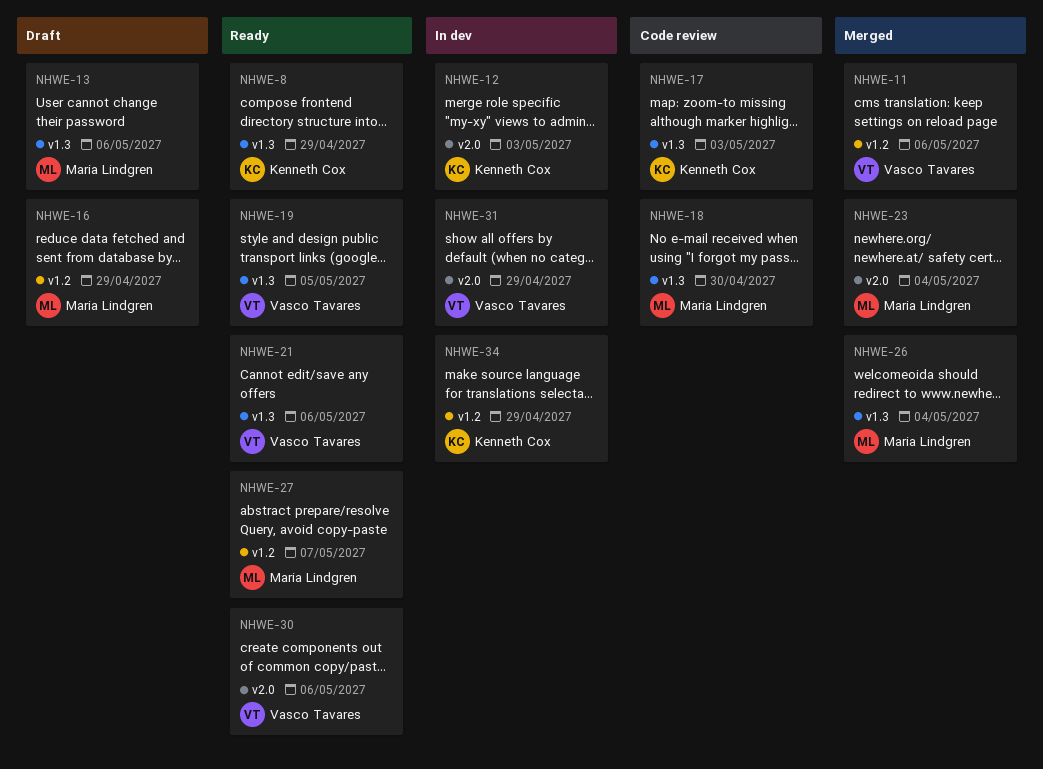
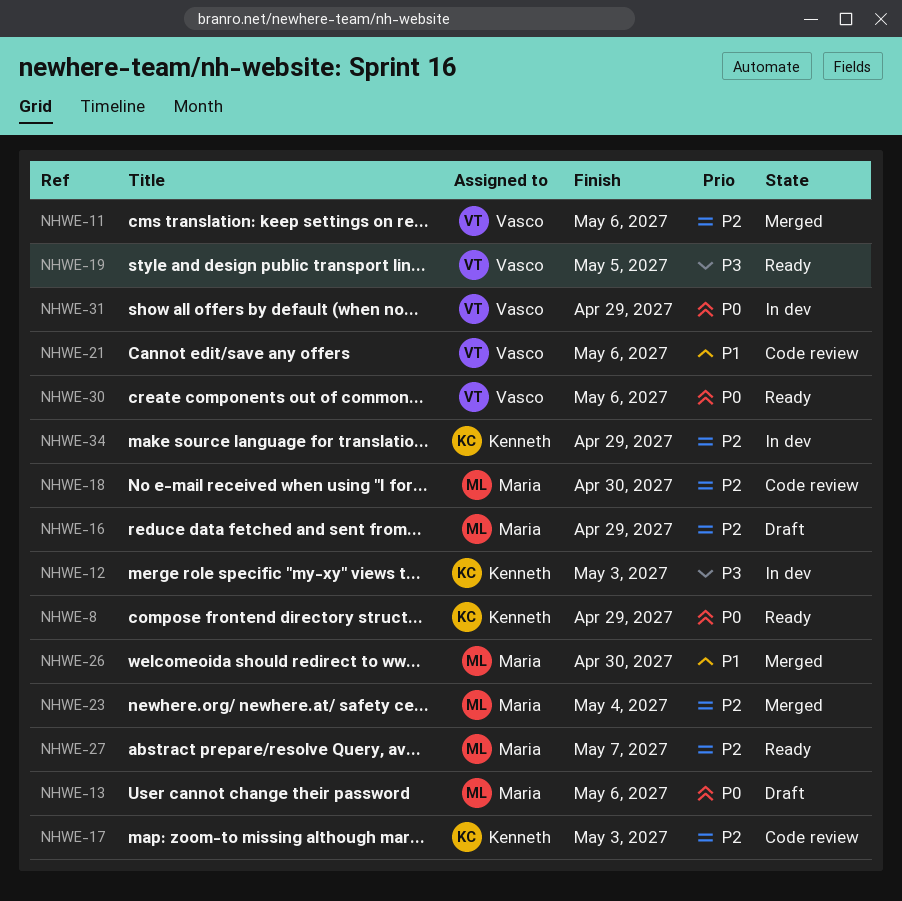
NHWE-21, status: Ready -> Code review
NHWE-26, due: May 4 -> Apr 30

